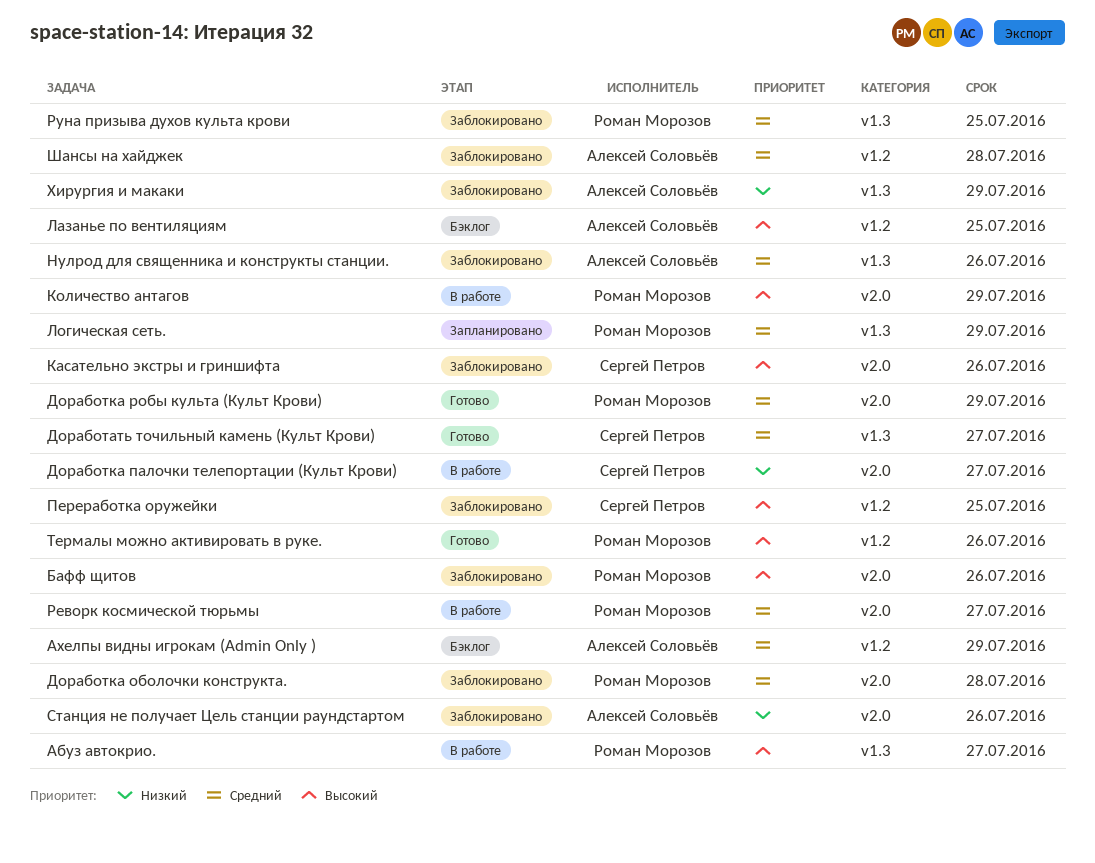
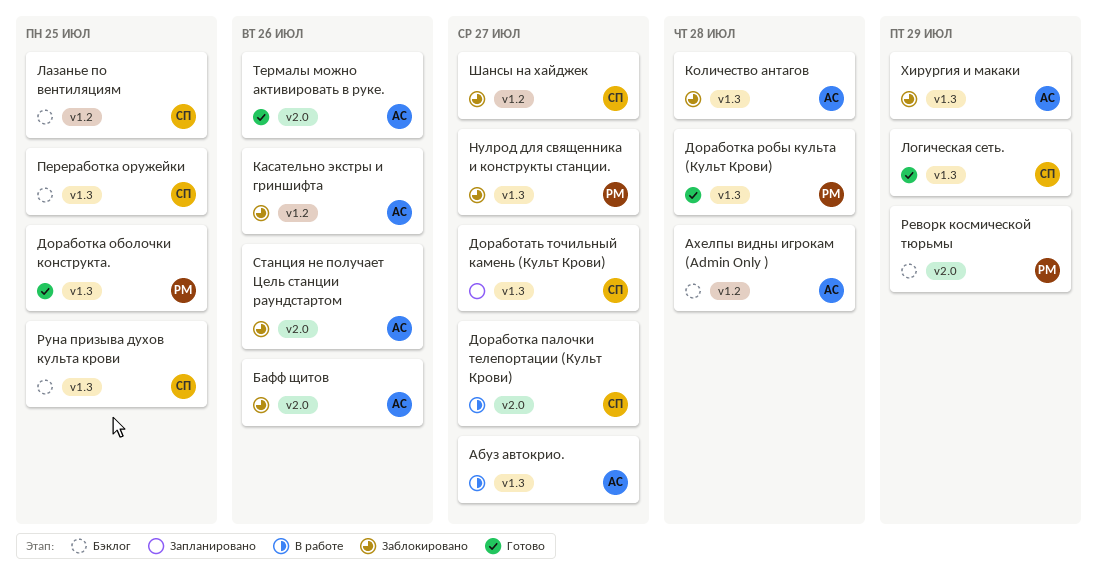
Абуз автокрио., owner: Роман Морозов -> Алексей Соловьёв
Ахелпы видны игрокам (Admin Only ), due: Jul 29 -> Jul 28
Бафф щитов, owner: Роман Морозов -> Алексей Соловьёв
Доработать точильный камень (Культ Крови), status: Готово -> Запланировано
Доработка оболочки конструкта., status: Заблокировано -> Готово
Доработка оболочки конструкта., label: v2.0 -> v1.3
Доработка оболочки конструкта., due: Jul 28 -> Jul 25
Доработка робы культа (Культ Крови), label: v2.0 -> v1.3
Доработка робы культа (Культ Крови), due: Jul 29 -> Jul 28
Касательно экстры и гриншифта, owner: Сергей Петров -> Алексей Соловьёв
Касательно экстры и гриншифта, label: v2.0 -> v1.2
Количество антагов, status: В работе -> Заблокировано
Количество антагов, owner: Роман Морозов -> Алексей Соловьёв
Количество антагов, label: v2.0 -> v1.3
Количество антагов, due: Jul 29 -> Jul 28
Лазанье по вентиляциям, owner: Алексей Соловьёв -> Сергей Петров
Логическая сеть., status: Запланировано -> Готово
Логическая сеть., owner: Роман Морозов -> Сергей Петров
Нулрод для священника и конструкты станции., owner: Алексей Соловьёв -> Роман Морозов
Нулрод для священника и конструкты станции., due: Jul 26 -> Jul 27
Переработка оружейки, status: Заблокировано -> Бэклог
Переработка оружейки, label: v1.2 -> v1.3
Реворк космической тюрьмы, status: В работе -> Бэклог
Реворк космической тюрьмы, due: Jul 27 -> Jul 29
Руна призыва духов культа крови, status: Заблокировано -> Бэклог
Руна призыва духов культа крови, owner: Роман Морозов -> Сергей Петров
Термалы можно активировать в руке., owner: Роман Морозов -> Алексей Соловьёв
Термалы можно активировать в руке., label: v1.2 -> v2.0
Шансы на хайджек, owner: Алексей Соловьёв -> Сергей Петров
Шансы на хайджек, due: Jul 28 -> Jul 27

